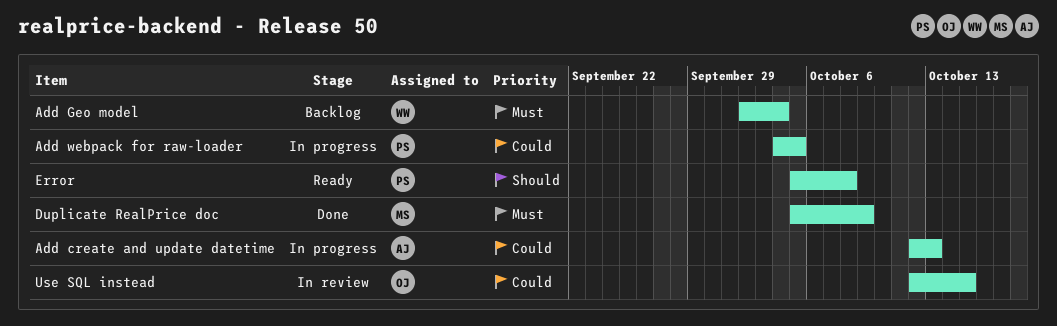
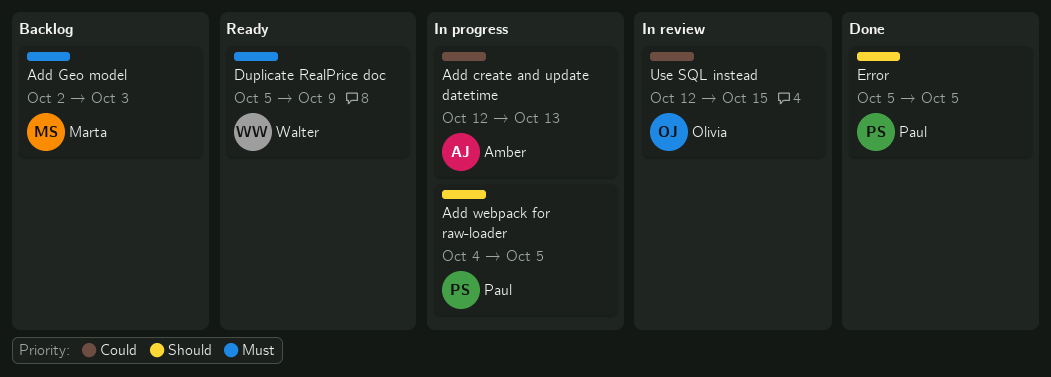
Add Geo model, owner: Walter -> Marta
Add Geo model, due: Oct 4 -> Oct 3
Add webpack for raw-loader, priority: Could -> Should
Duplicate RealPrice doc, status: Done -> Ready
Duplicate RealPrice doc, owner: Marta -> Walter
Error, status: Ready -> Done
Error, due: Oct 8 -> Oct 5

